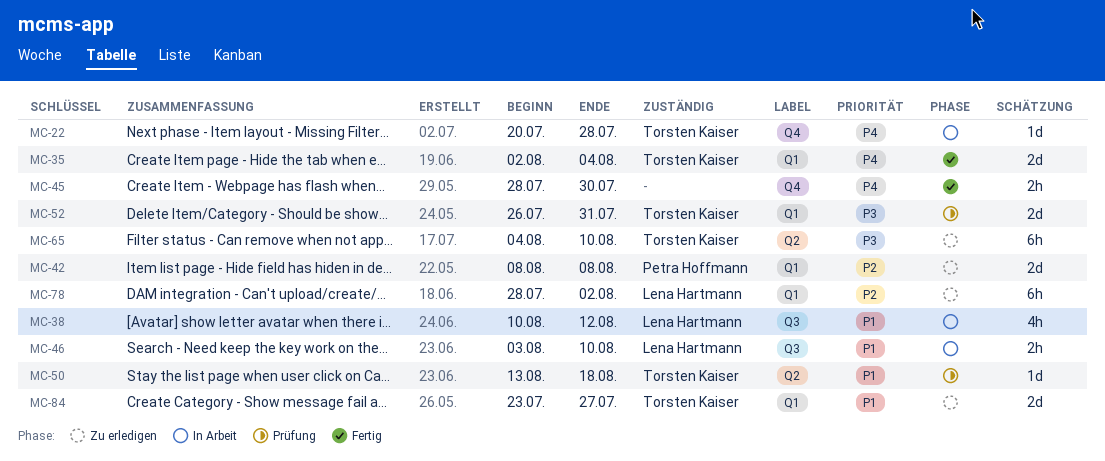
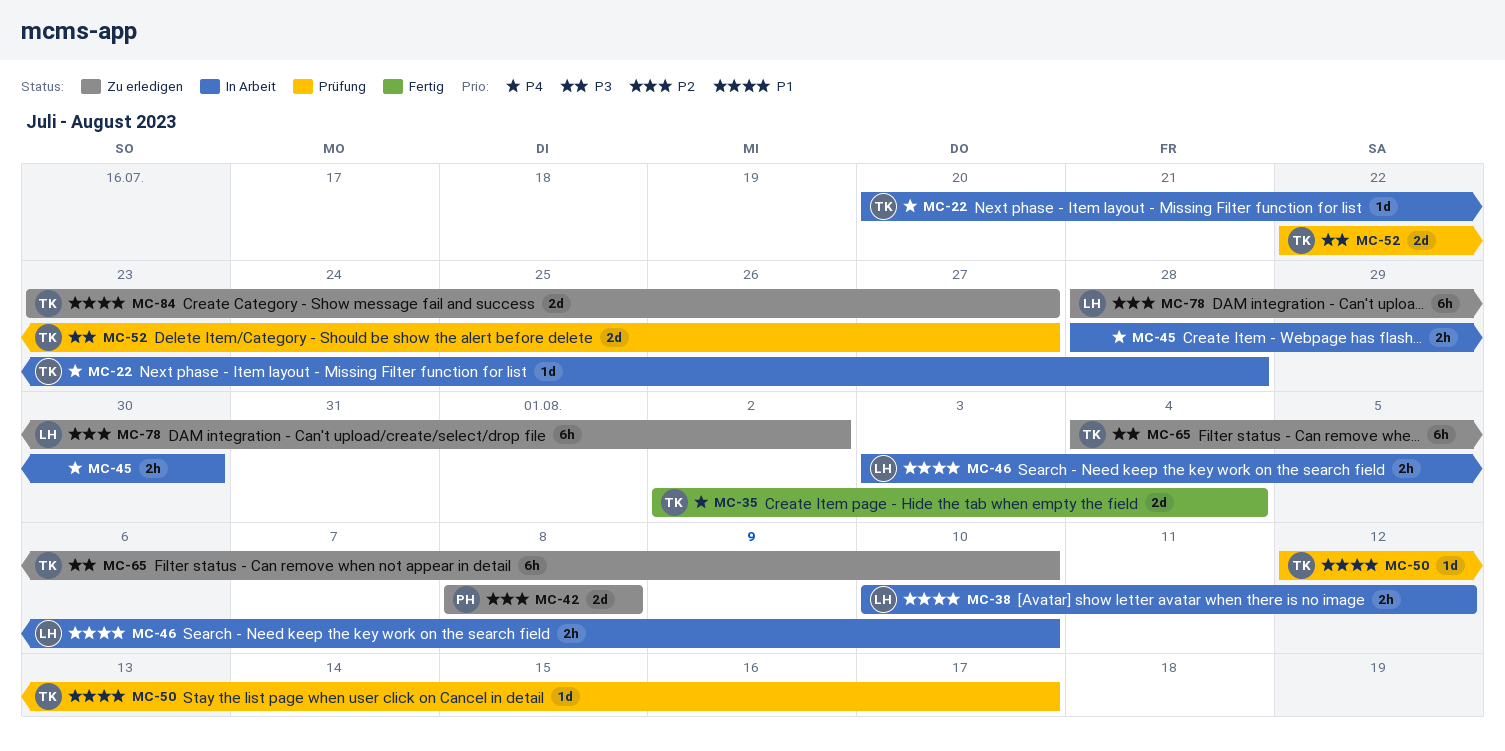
MC-38, estimate: 4h -> 2h
MC-45, status: Fertig -> In Arbeit
MC-50, start: Aug 13 -> Aug 12
MC-50, due: Aug 18 -> Aug 17
MC-52, start: Jul 26 -> Jul 22
MC-52, due: Jul 31 -> Jul 27

